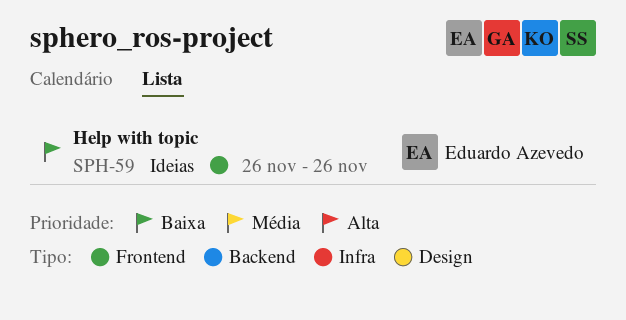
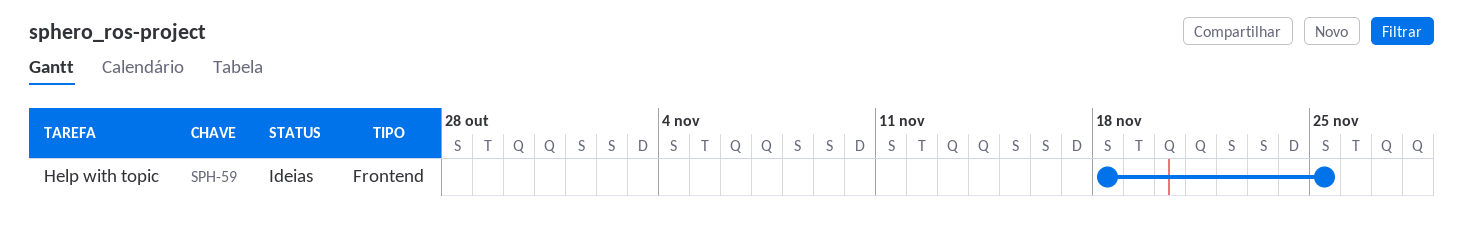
SPH-59, start: Nov 26 -> Nov 18
SPH-59, due: Nov 26 -> Nov 25

